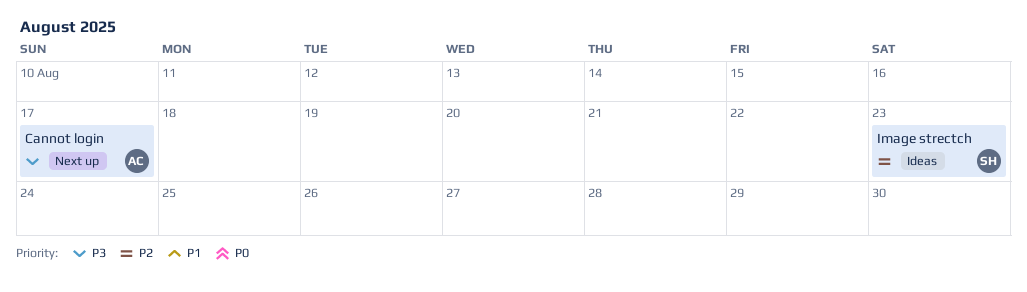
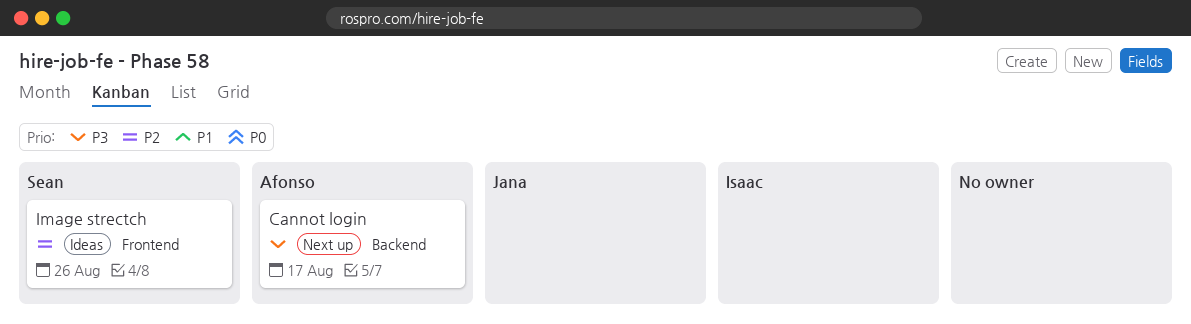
Image strectch, due: Aug 23 -> Aug 26

